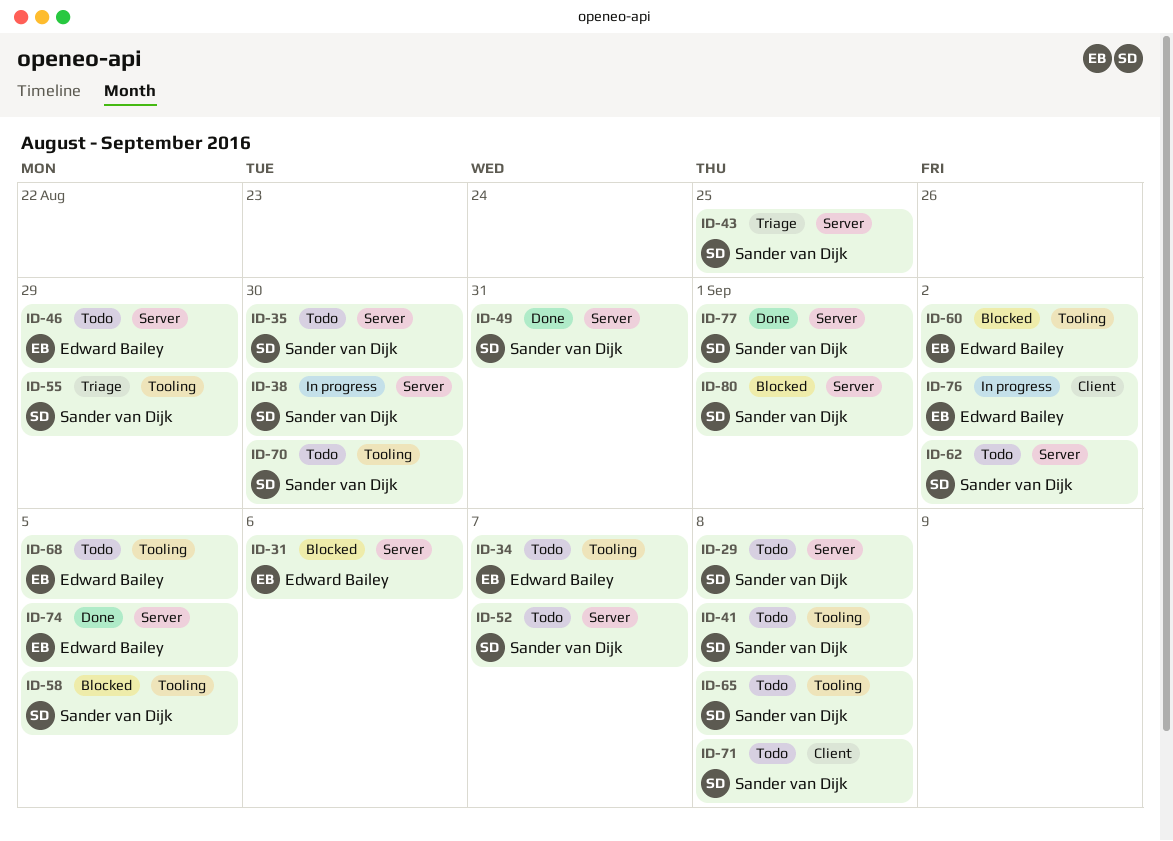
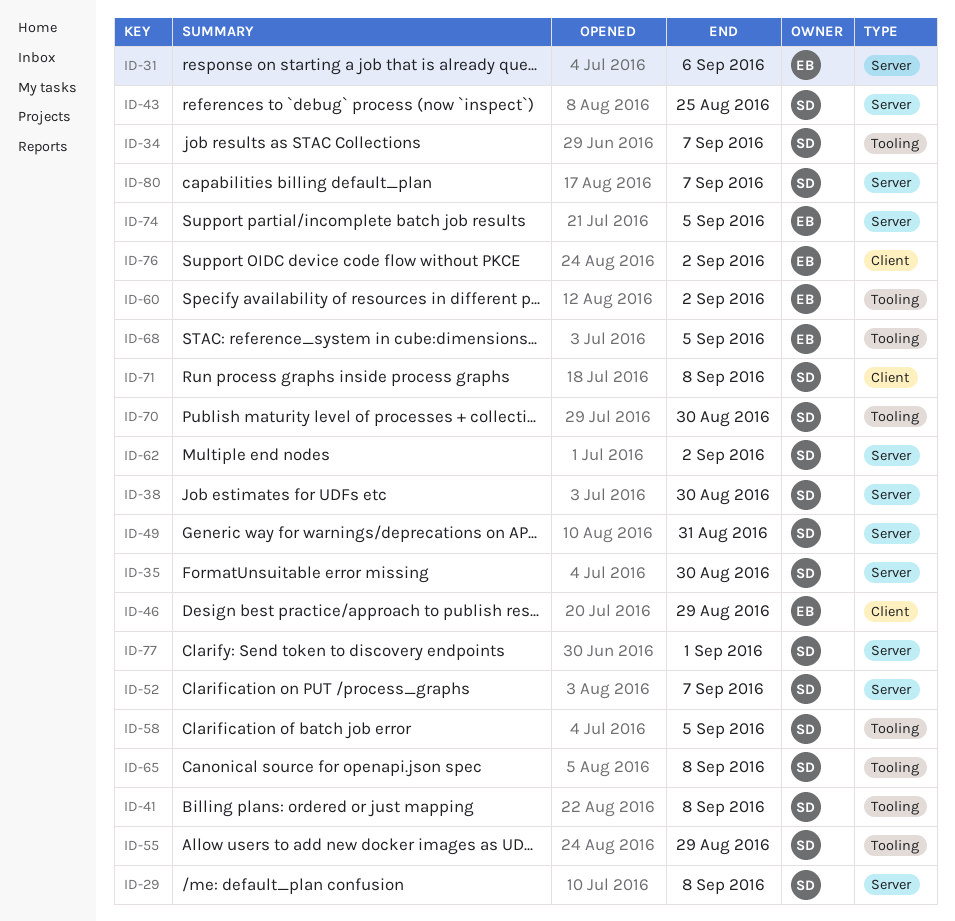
ID-34, owner: Edward Bailey -> Sander van Dijk
ID-46, label: Server -> Client
ID-80, due: Sep 1 -> Sep 7

